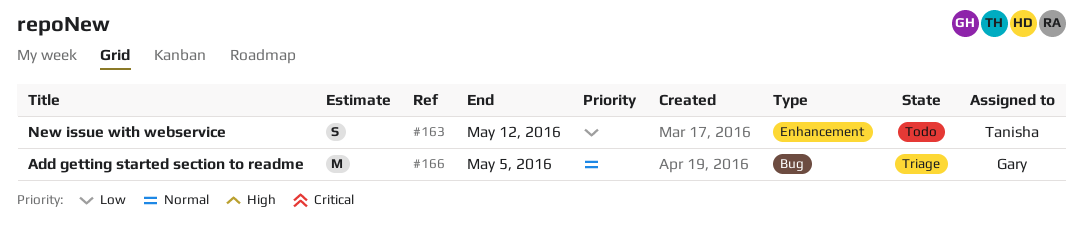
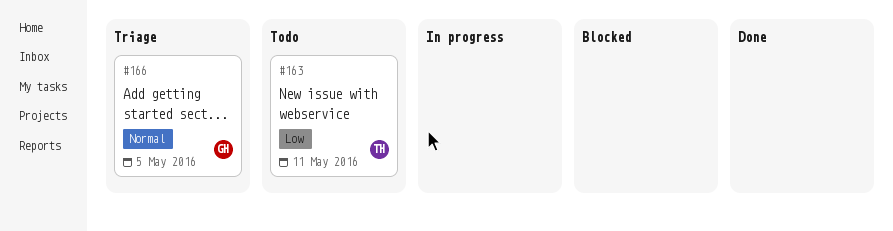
#163, due: May 12 -> May 11

